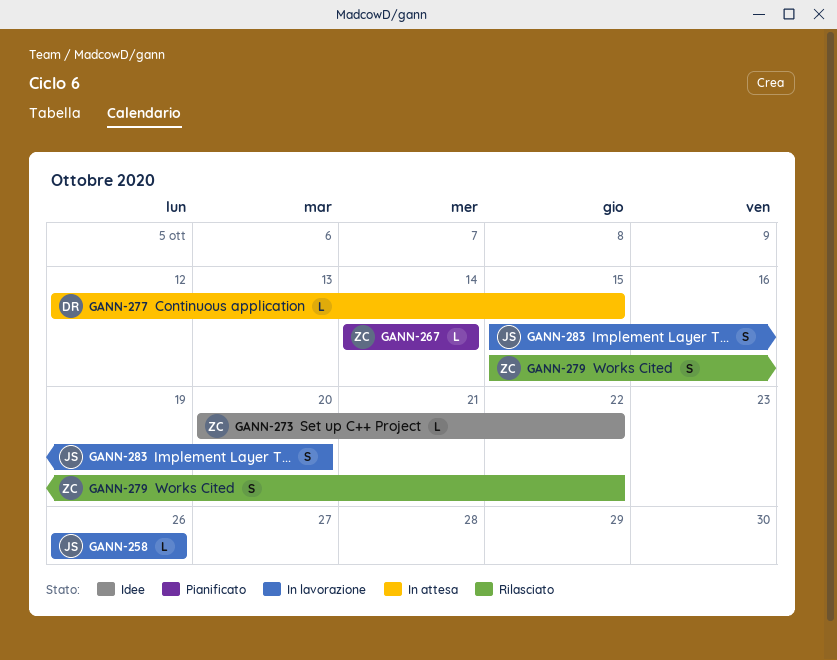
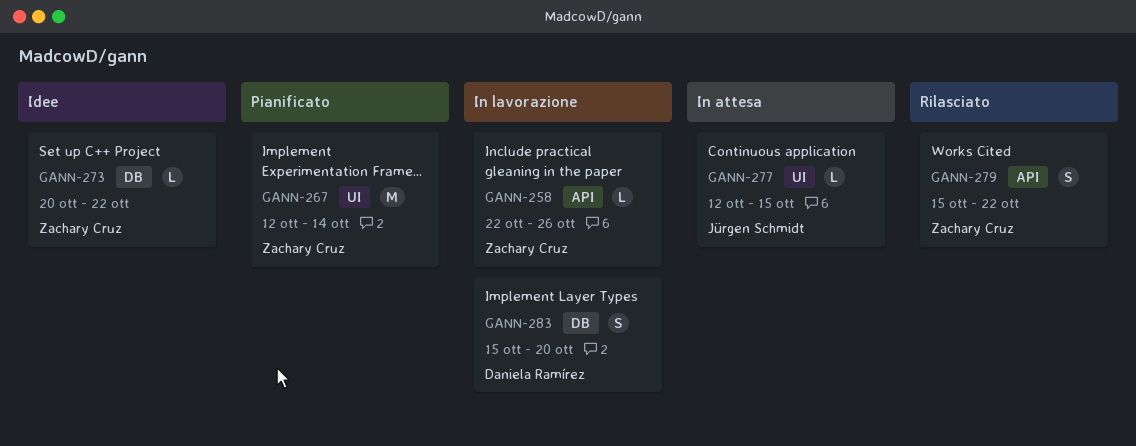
GANN-258, owner: Jürgen Schmidt -> Zachary Cruz
GANN-258, start: Oct 26 -> Oct 22
GANN-267, estimate: L -> M
GANN-267, start: Oct 14 -> Oct 12
GANN-277, owner: Daniela Ramírez -> Jürgen Schmidt
GANN-283, owner: Jürgen Schmidt -> Daniela Ramírez

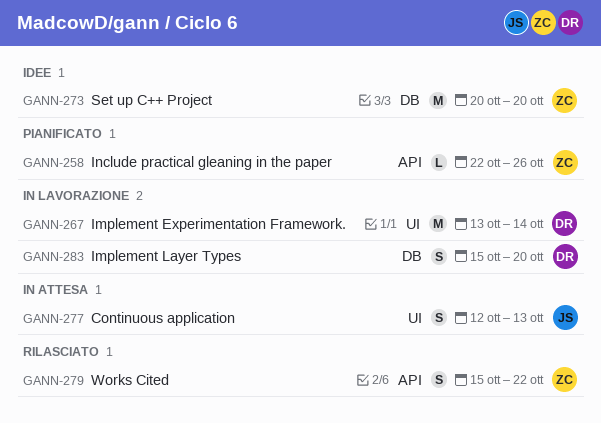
GANN-258, status: In lavorazione -> Pianificato
GANN-267, status: Pianificato -> In lavorazione
GANN-267, owner: Zachary Cruz -> Daniela Ramírez
GANN-267, start: Oct 12 -> Oct 13
GANN-273, estimate: L -> M
GANN-273, due: Oct 22 -> Oct 20
GANN-277, estimate: L -> S
GANN-277, due: Oct 15 -> Oct 13

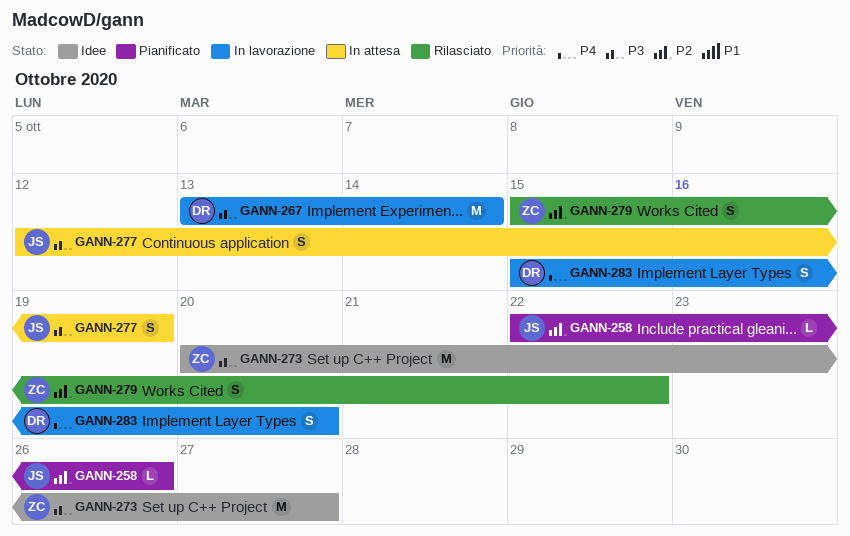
GANN-258, owner: ZC -> JS
GANN-273, due: Oct 20 -> Oct 27
GANN-277, due: Oct 13 -> Oct 19

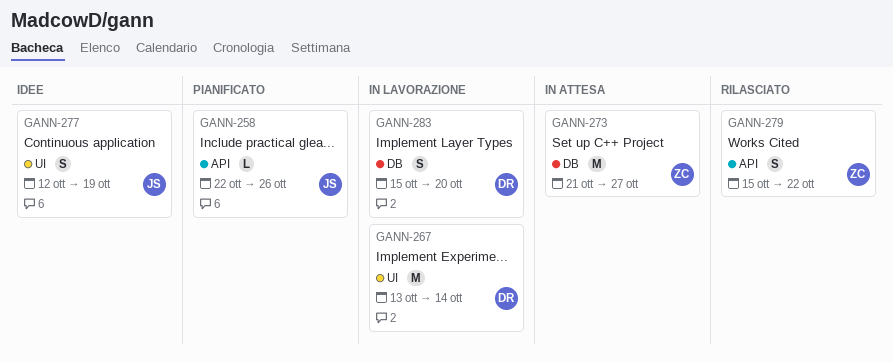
GANN-273, status: Idee -> In attesa
GANN-273, start: Oct 20 -> Oct 21
GANN-277, status: In attesa -> Idee

